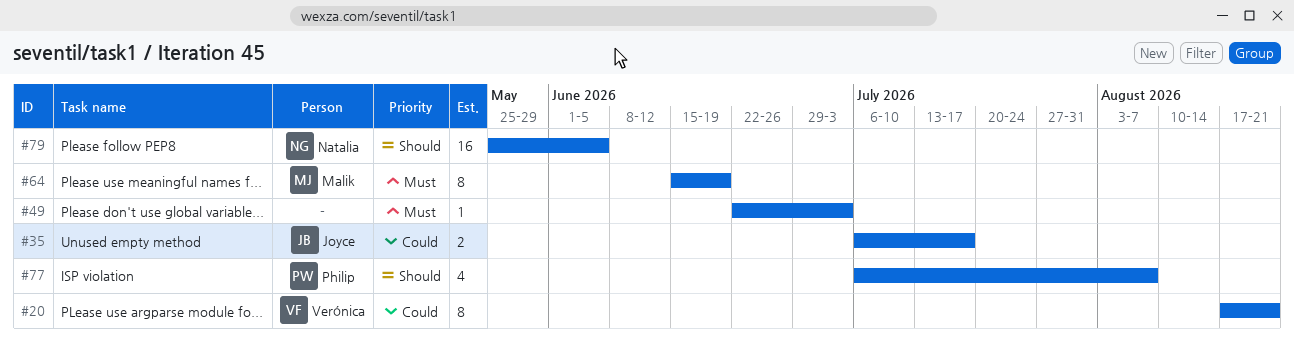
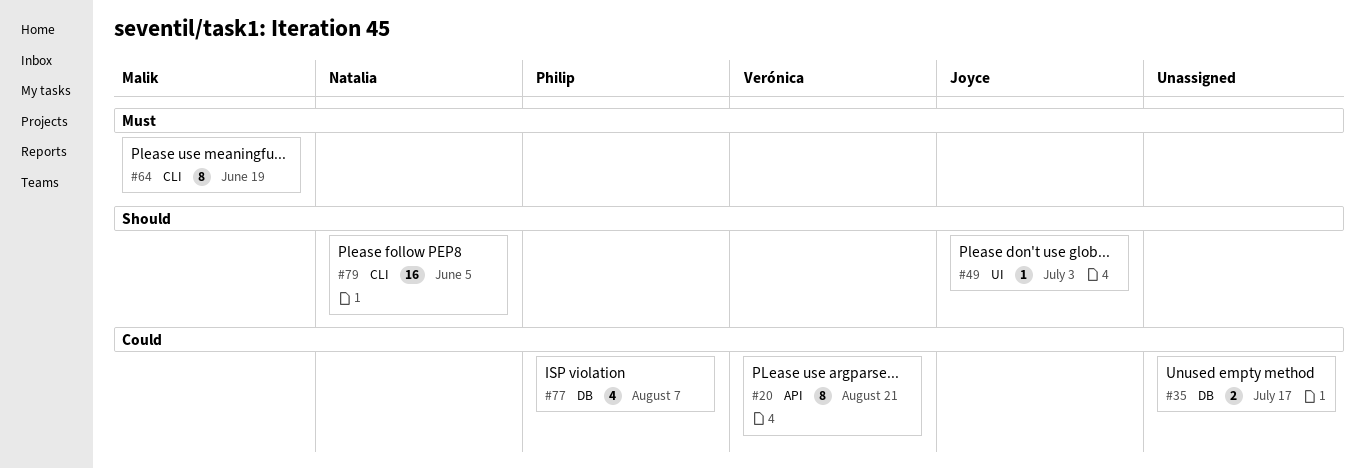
#35, owner: Joyce -> none
#49, owner: none -> Joyce
#49, priority: Must -> Should
#77, priority: Should -> Could

